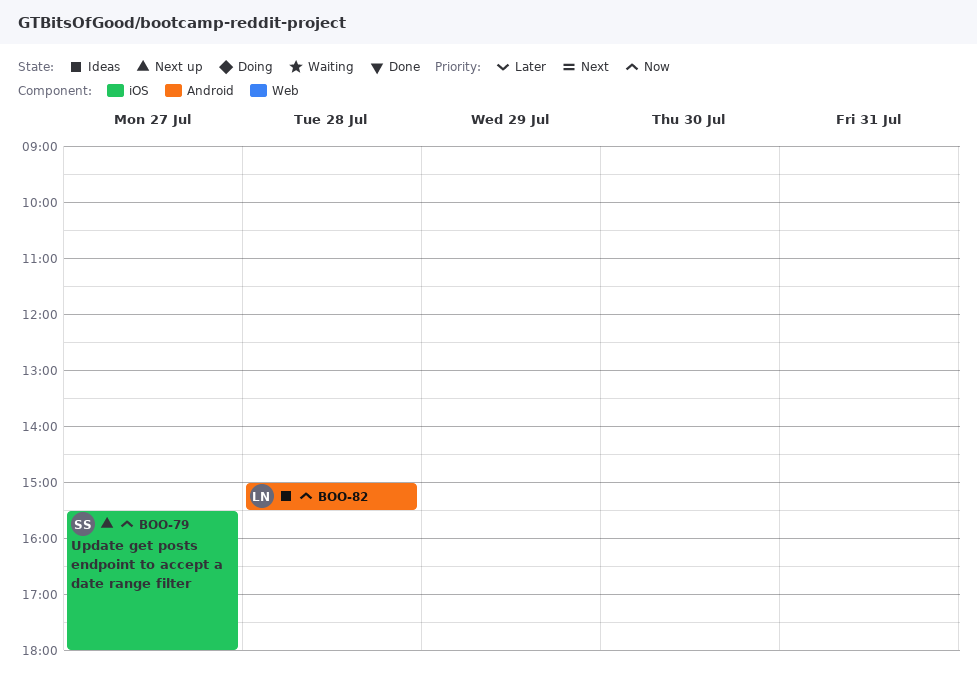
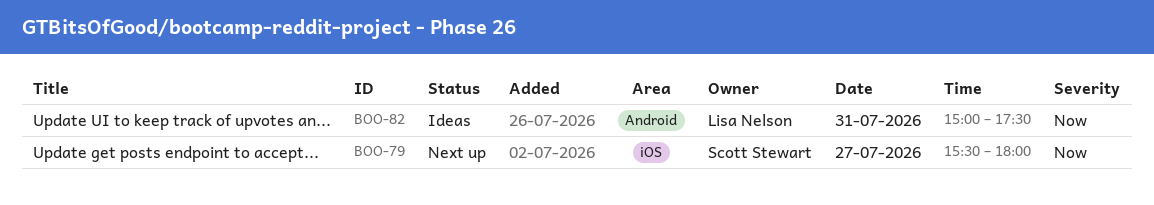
BOO-82, day: Jul 28 -> Jul 31
BOO-82, ends: 15:30 -> 17:30

